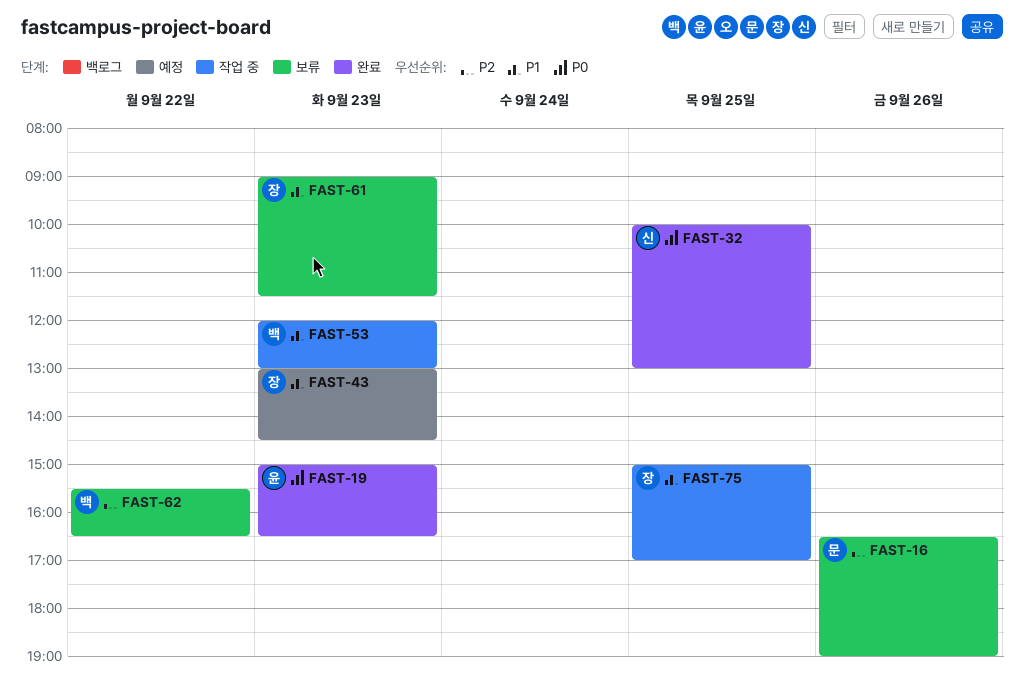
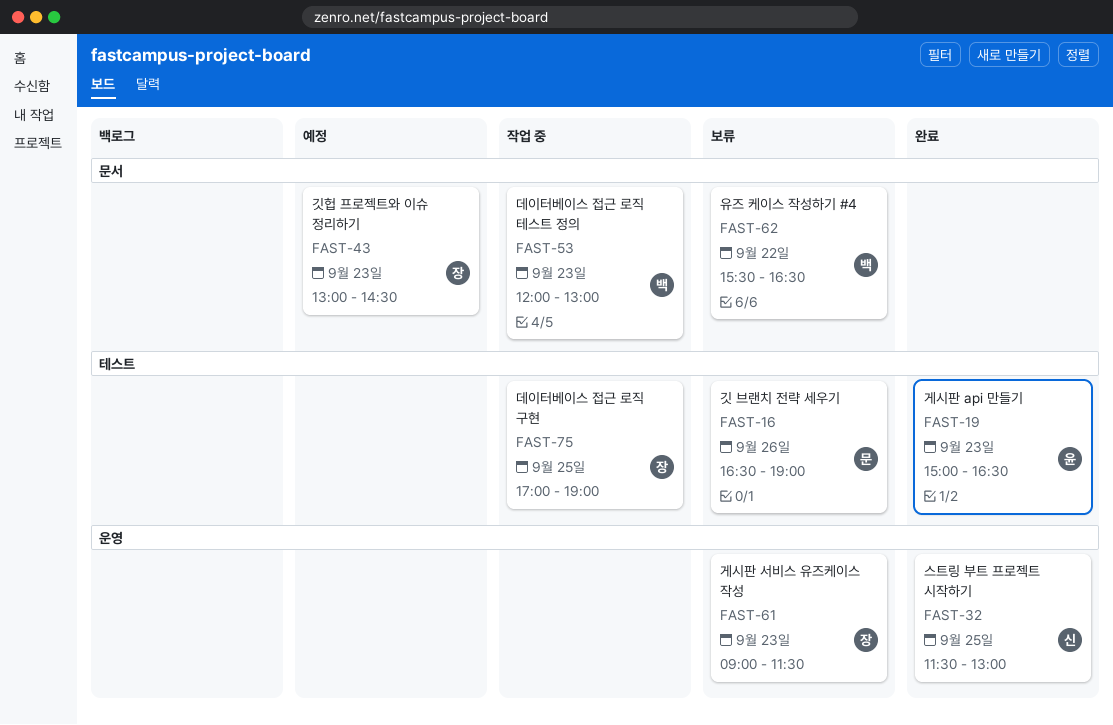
FAST-32, begins: 10:00 -> 11:30
FAST-75, begins: 15:00 -> 17:00
FAST-75, ends: 17:00 -> 19:00

